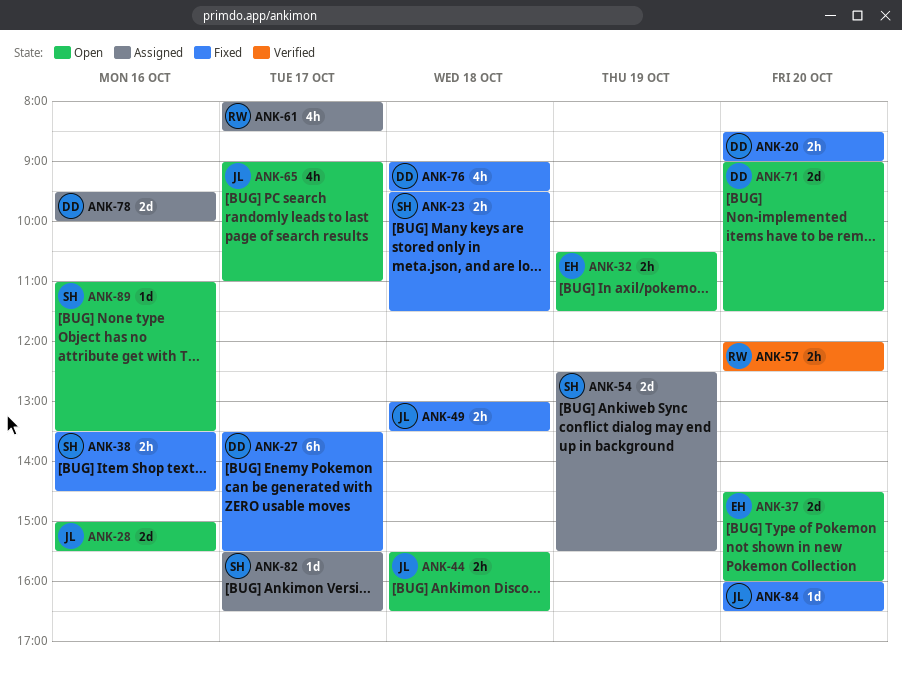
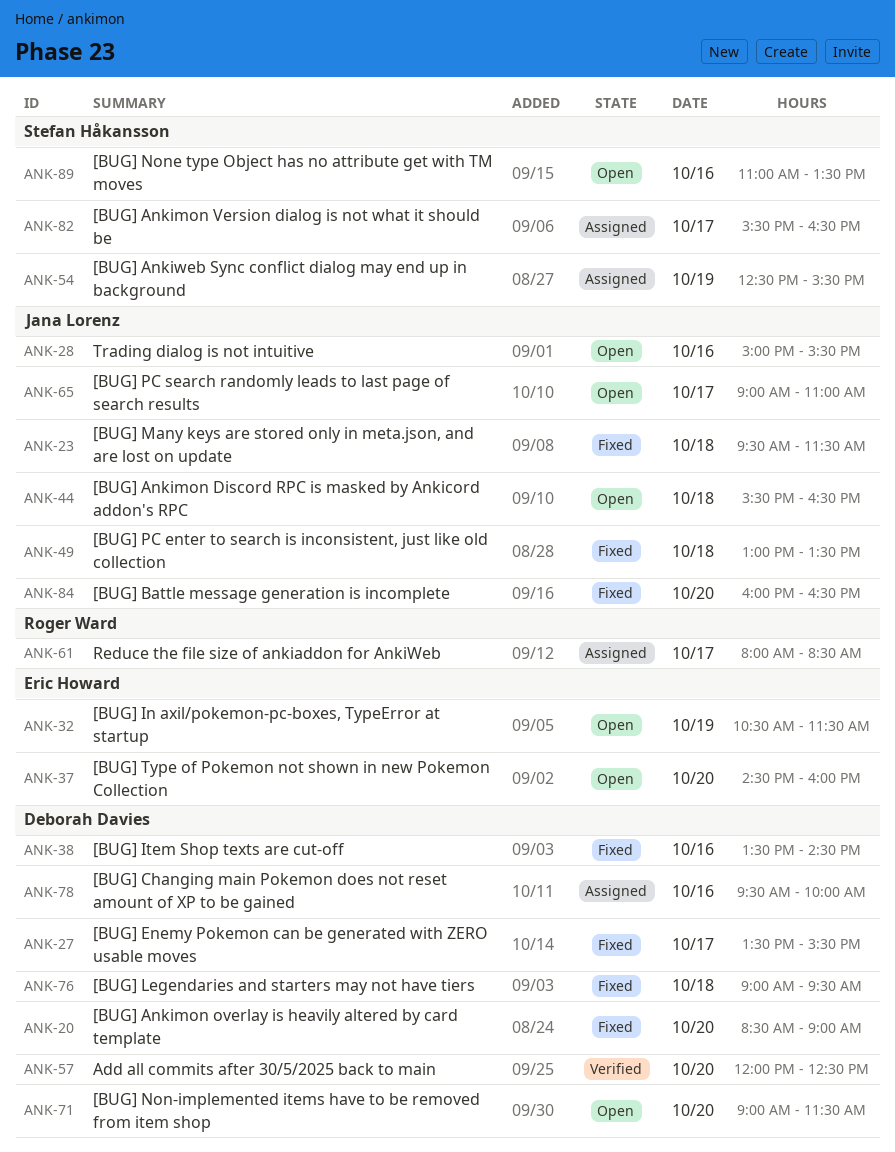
ANK-23, owner: Stefan Håkansson -> Jana Lorenz
ANK-38, owner: Stefan Håkansson -> Deborah Davies
ANK-57, owner: Roger Ward -> Deborah Davies

